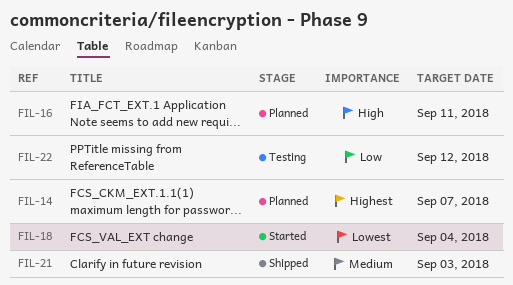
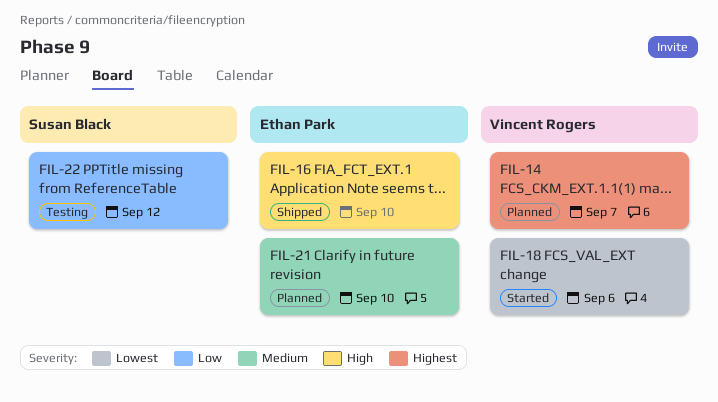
FIL-16, status: Planned -> Shipped
FIL-16, due: Sep 11 -> Sep 10
FIL-18, due: Sep 4 -> Sep 6
FIL-21, status: Shipped -> Planned
FIL-21, due: Sep 3 -> Sep 10

